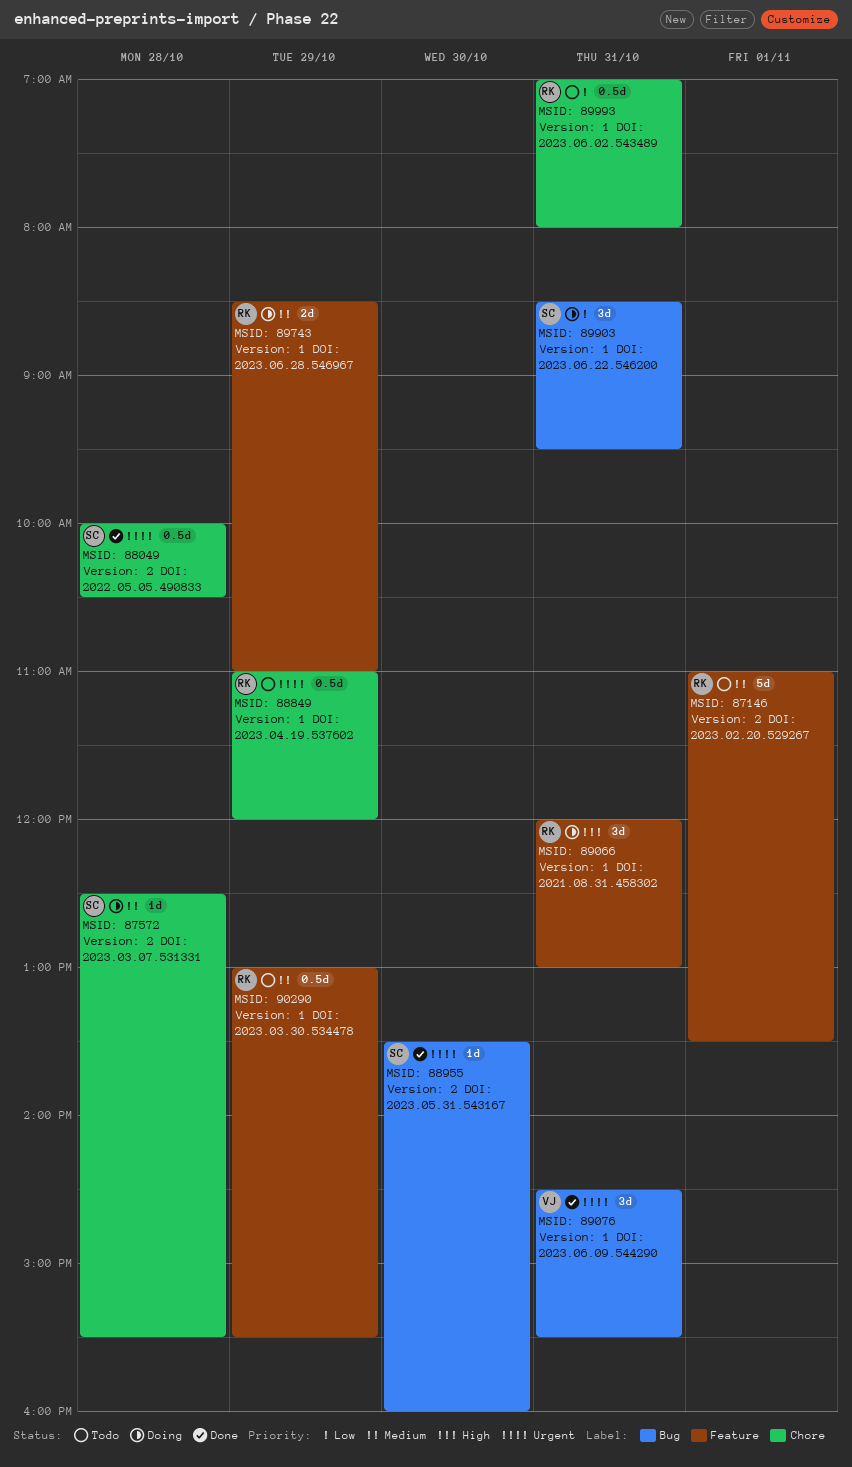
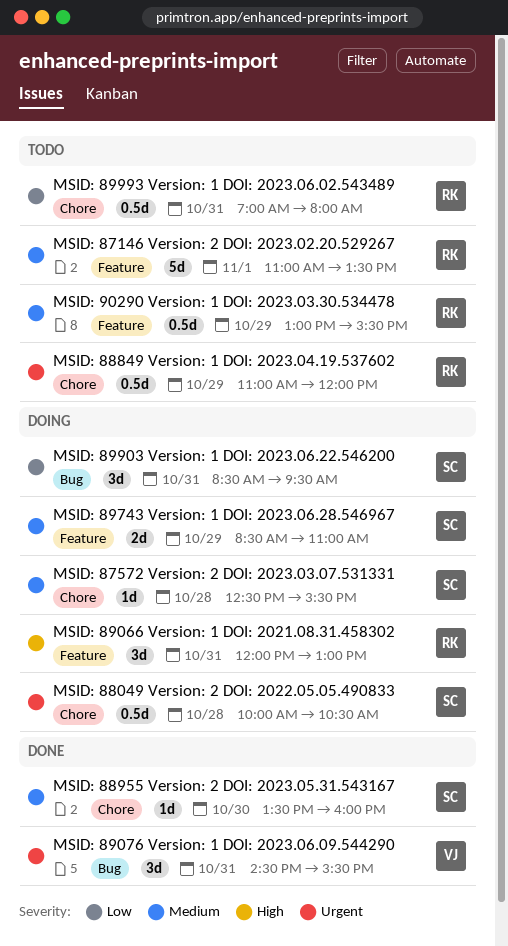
MSID: 88049 Version: 2 DOI: 2022.05.05.490833, status: Done -> Doing
MSID: 88955 Version: 2 DOI: 2023.05.31.543167, priority: Urgent -> Medium
MSID: 88955 Version: 2 DOI: 2023.05.31.543167, label: Bug -> Chore
MSID: 89743 Version: 1 DOI: 2023.06.28.546967, owner: RK -> SC

